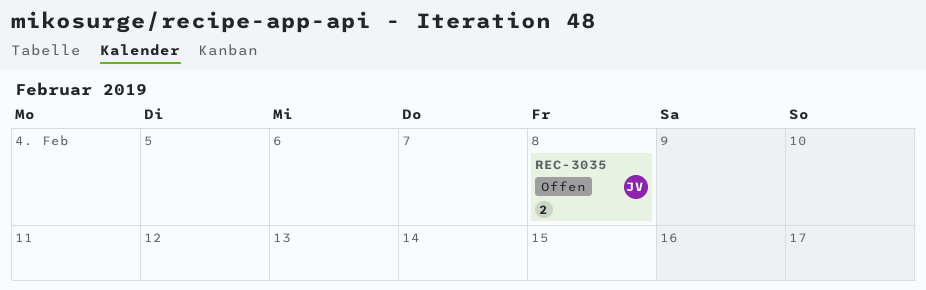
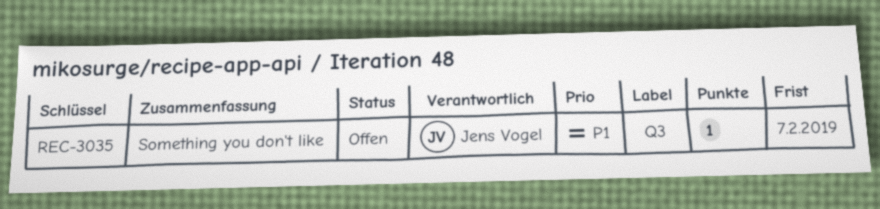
REC-3035, estimate: 2 -> 1
REC-3035, due: Feb 8 -> Feb 7

